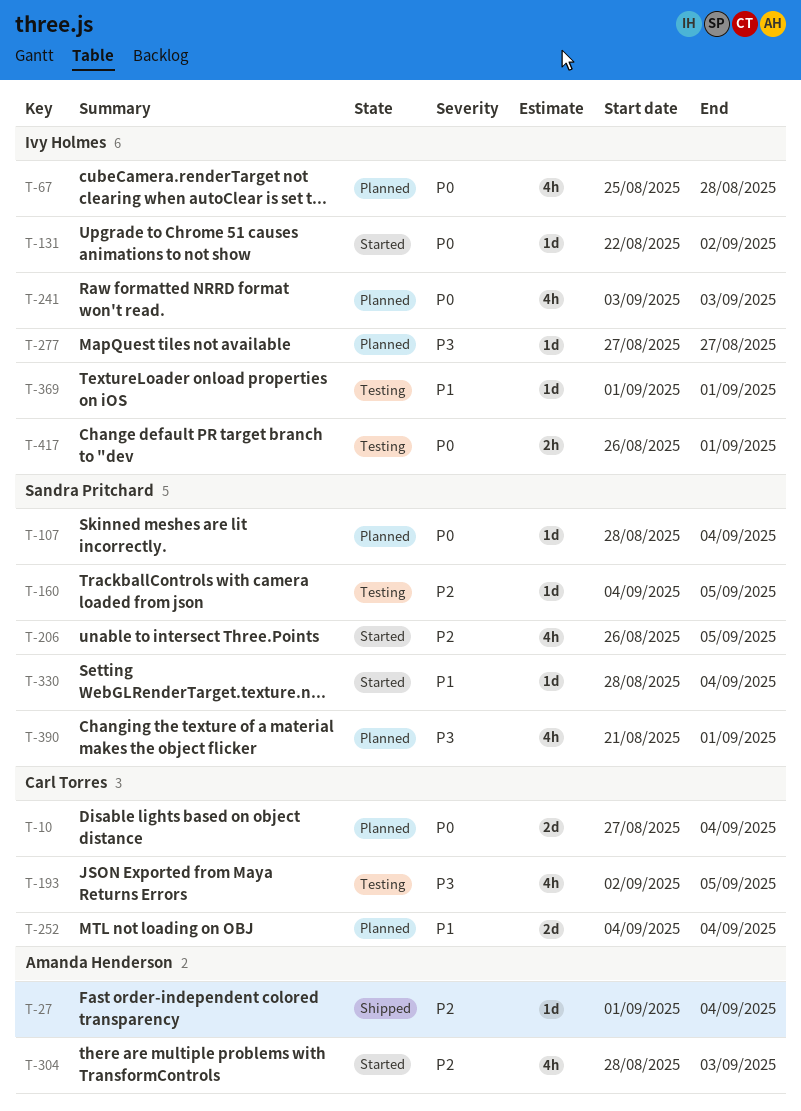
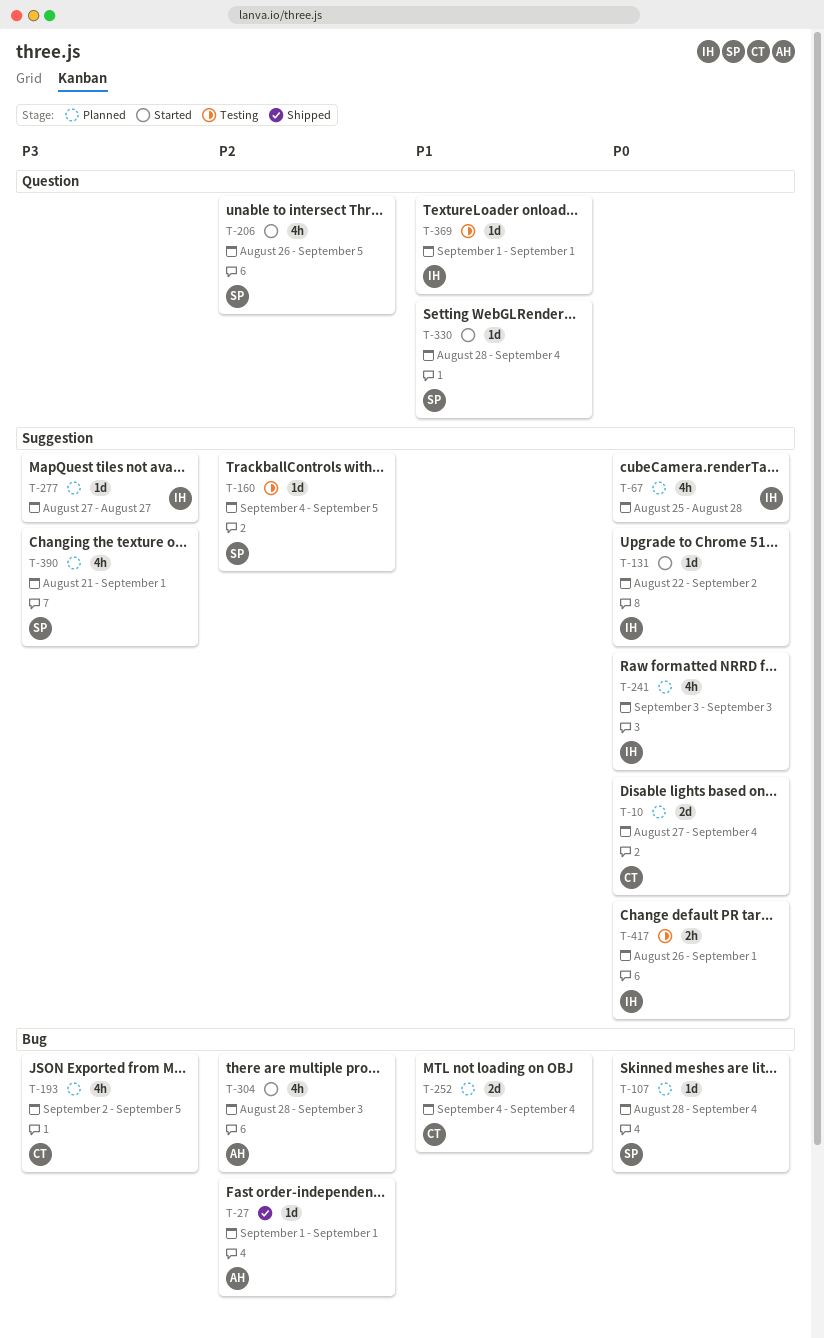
T-27, due: Sep 4 -> Sep 1
T-193, status: Testing -> Planned

